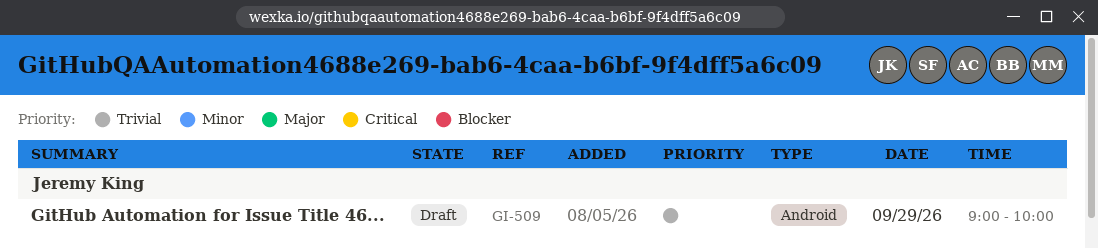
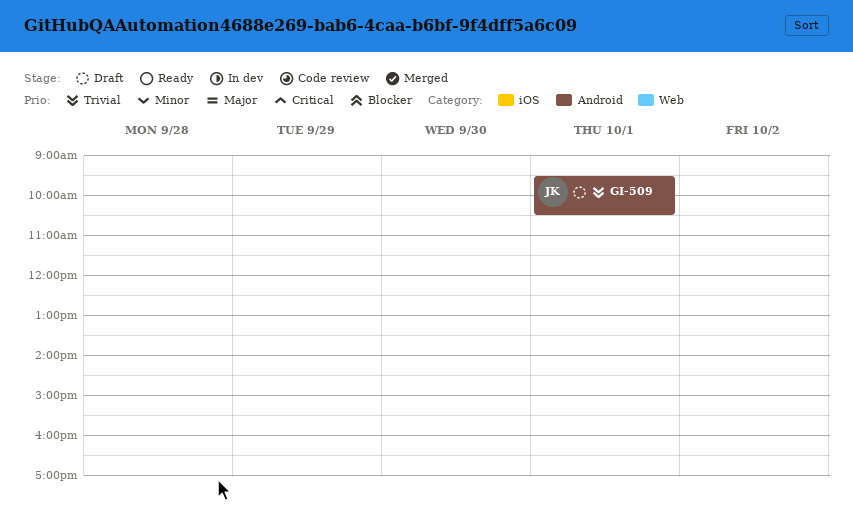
GI-509, day: Sep 29 -> Oct 1
GI-509, begins: 09:00 -> 09:30
GI-509, ends: 10:00 -> 10:30

